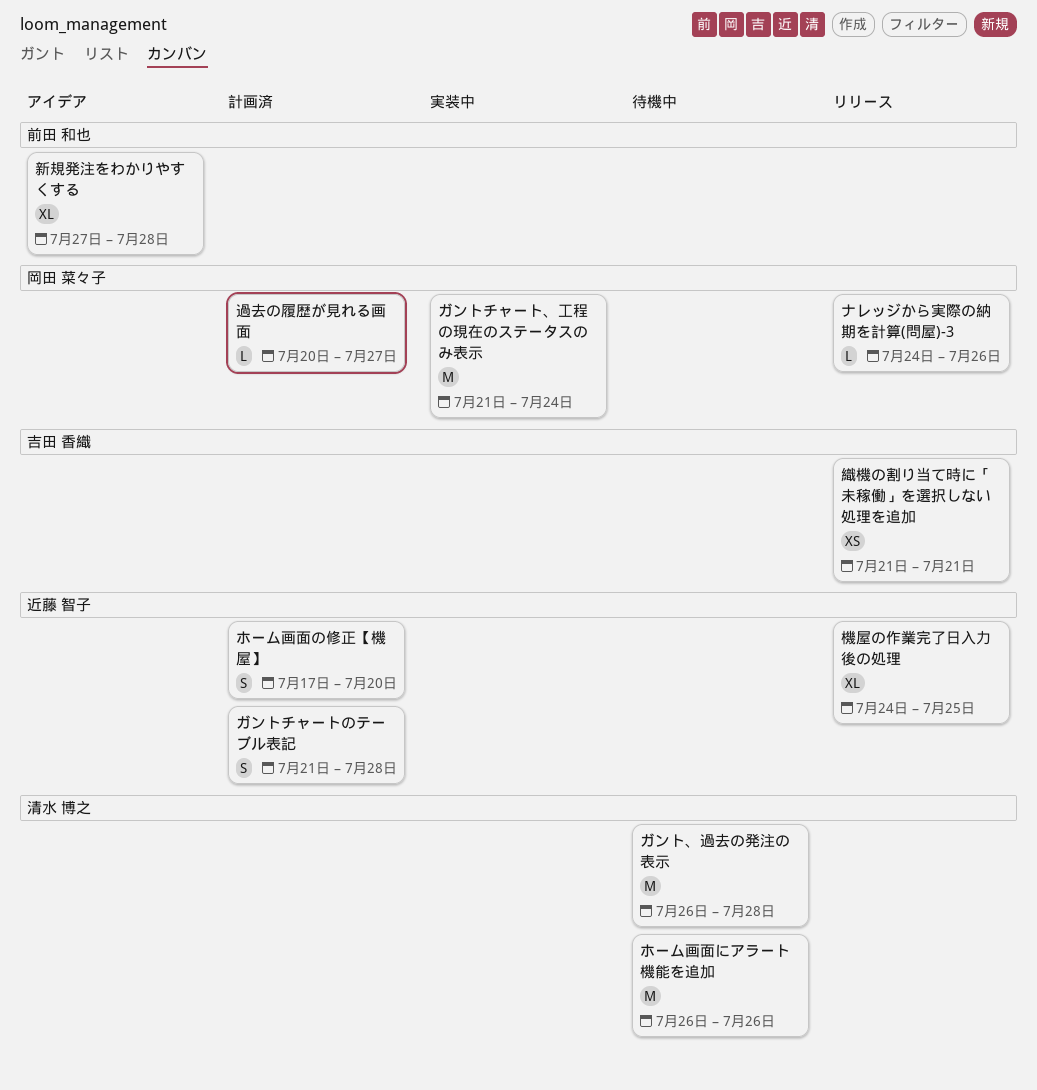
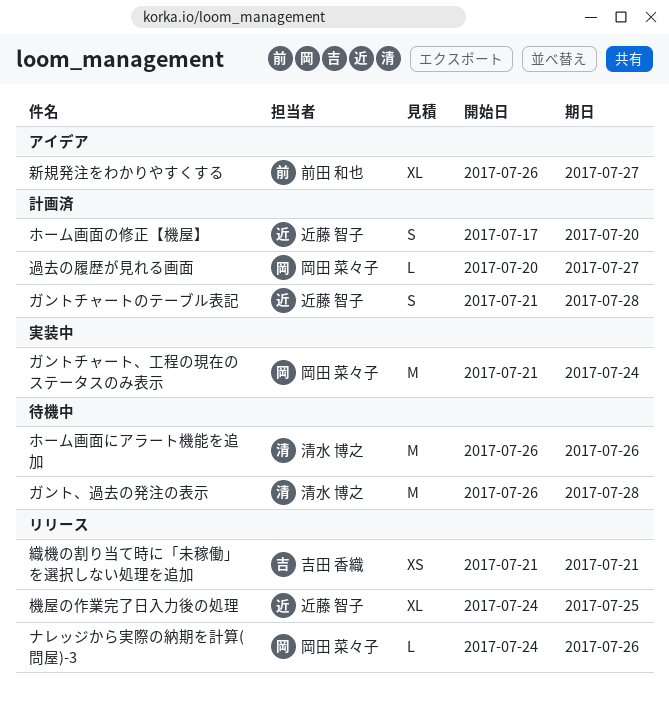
新規発注をわかりやすくする, start: Jul 27 -> Jul 26
新規発注をわかりやすくする, due: Jul 28 -> Jul 27

